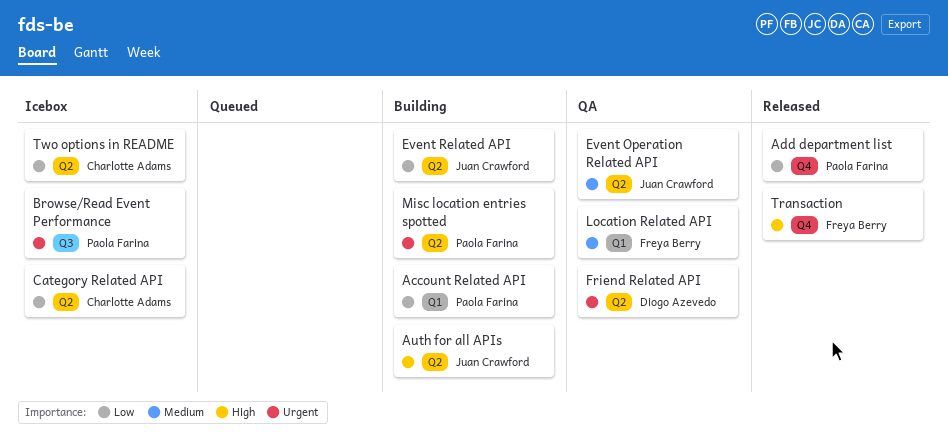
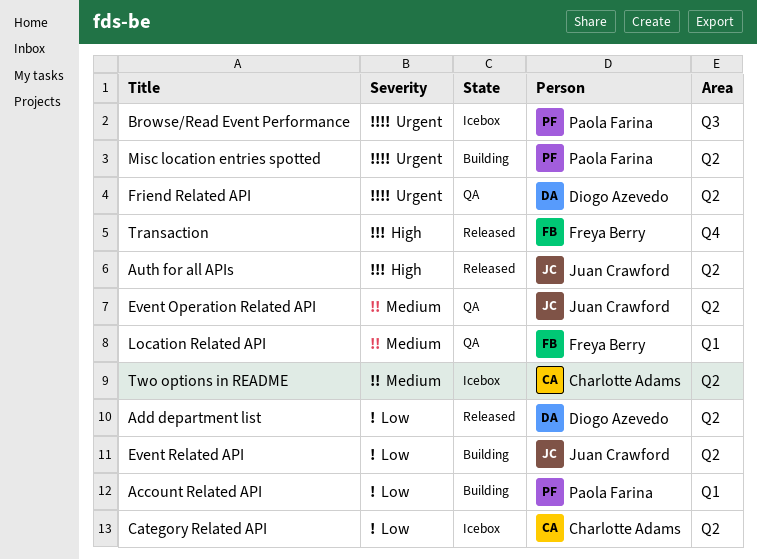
Add department list, owner: Paola Farina -> Diogo Azevedo
Add department list, label: Q4 -> Q2
Auth for all APIs, status: Building -> Released
Two options in README, priority: Low -> Medium

